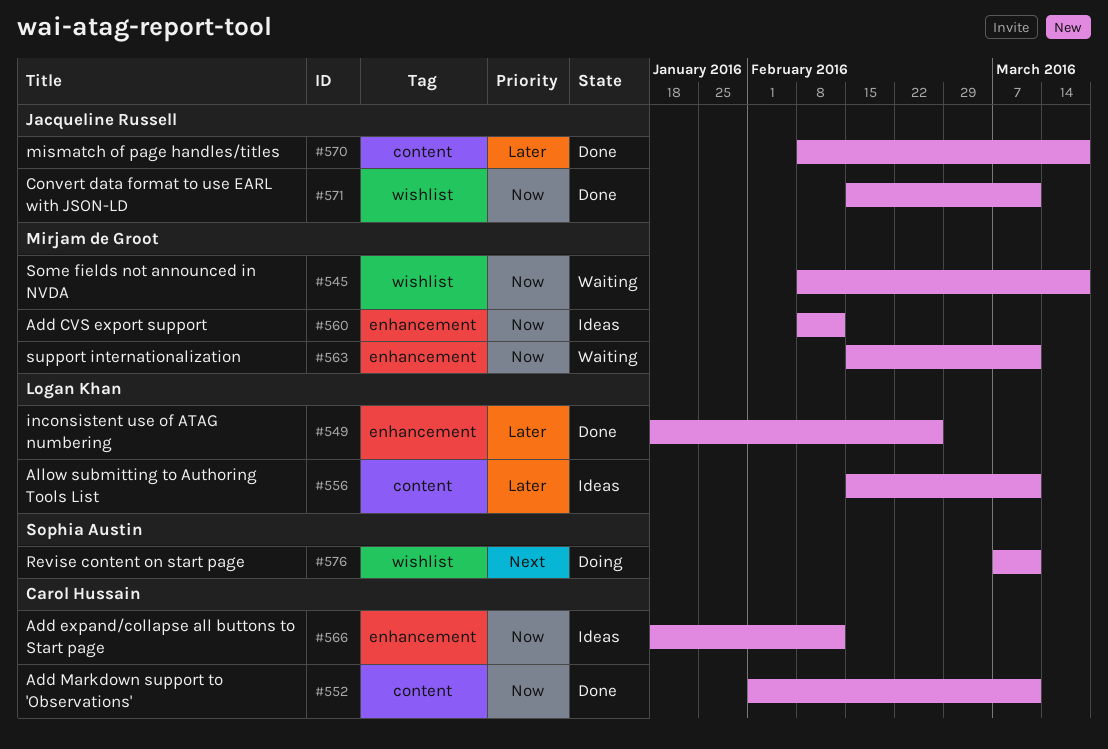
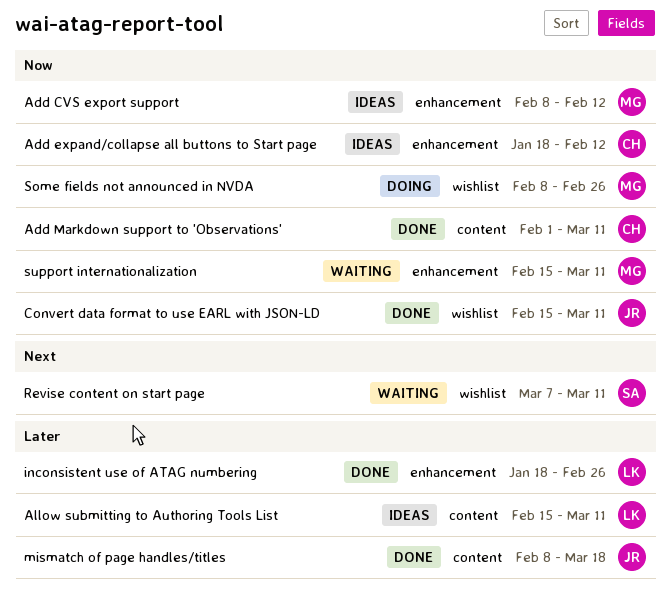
Revise content on start page, status: Doing -> Waiting
Some fields not announced in NVDA, status: Waiting -> Doing
Some fields not announced in NVDA, due: Mar 18 -> Feb 26

